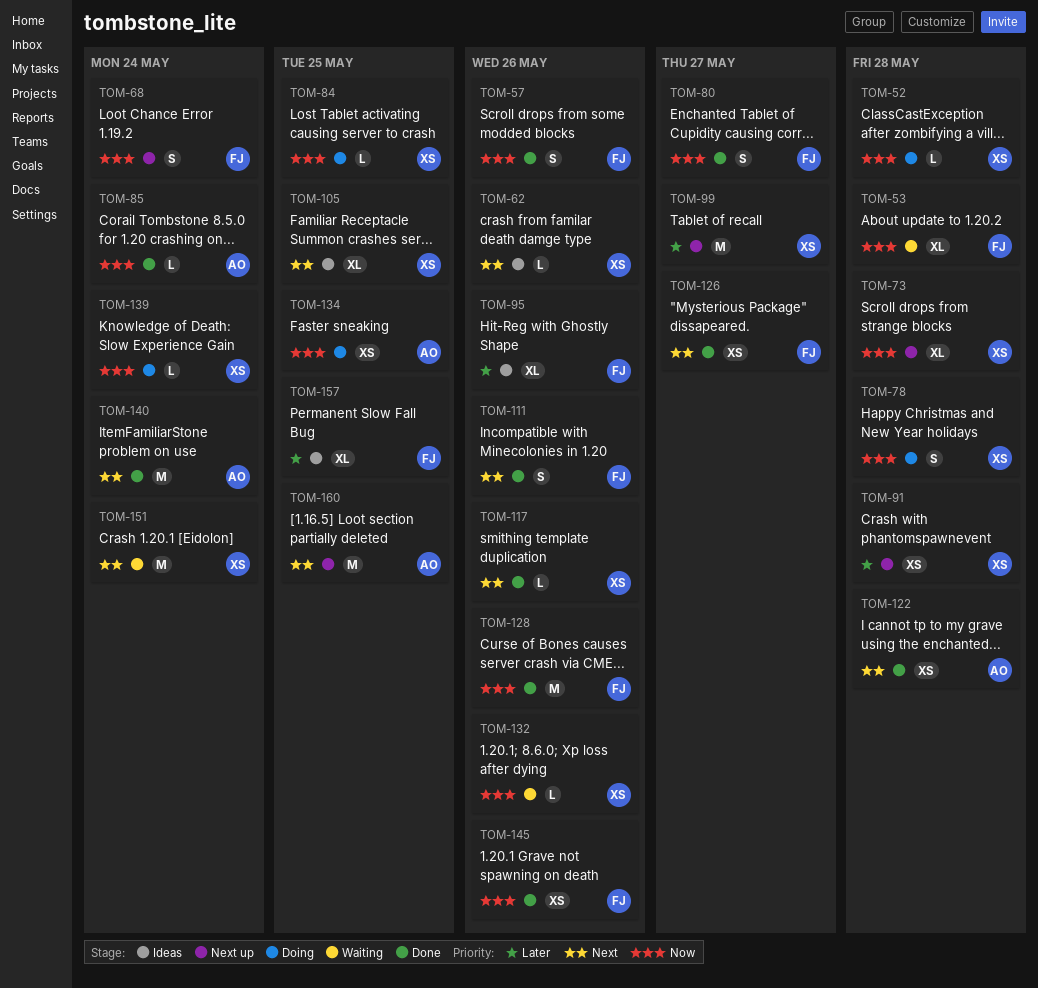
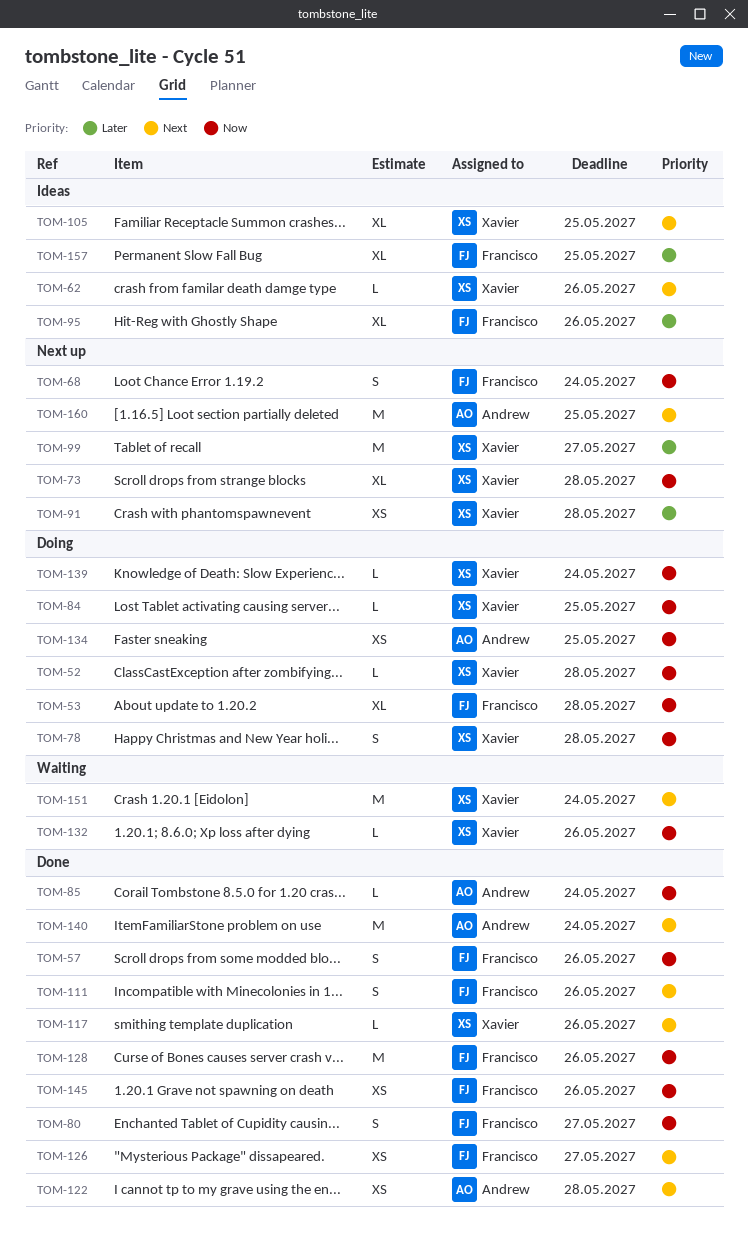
TOM-53, status: Waiting -> Doing

